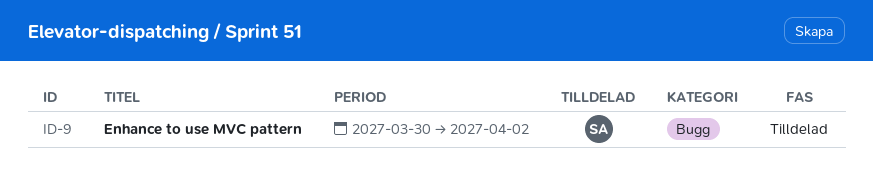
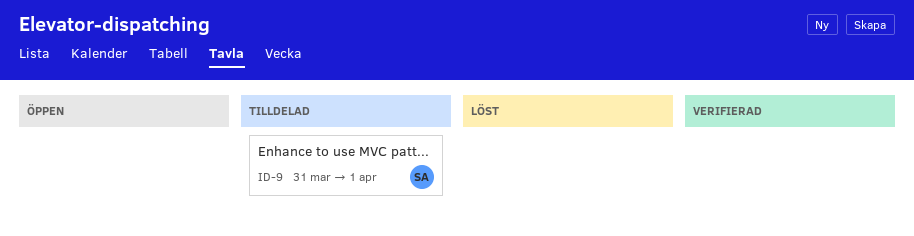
ID-9, start: Mar 30 -> Mar 31
ID-9, due: Apr 2 -> Apr 1

